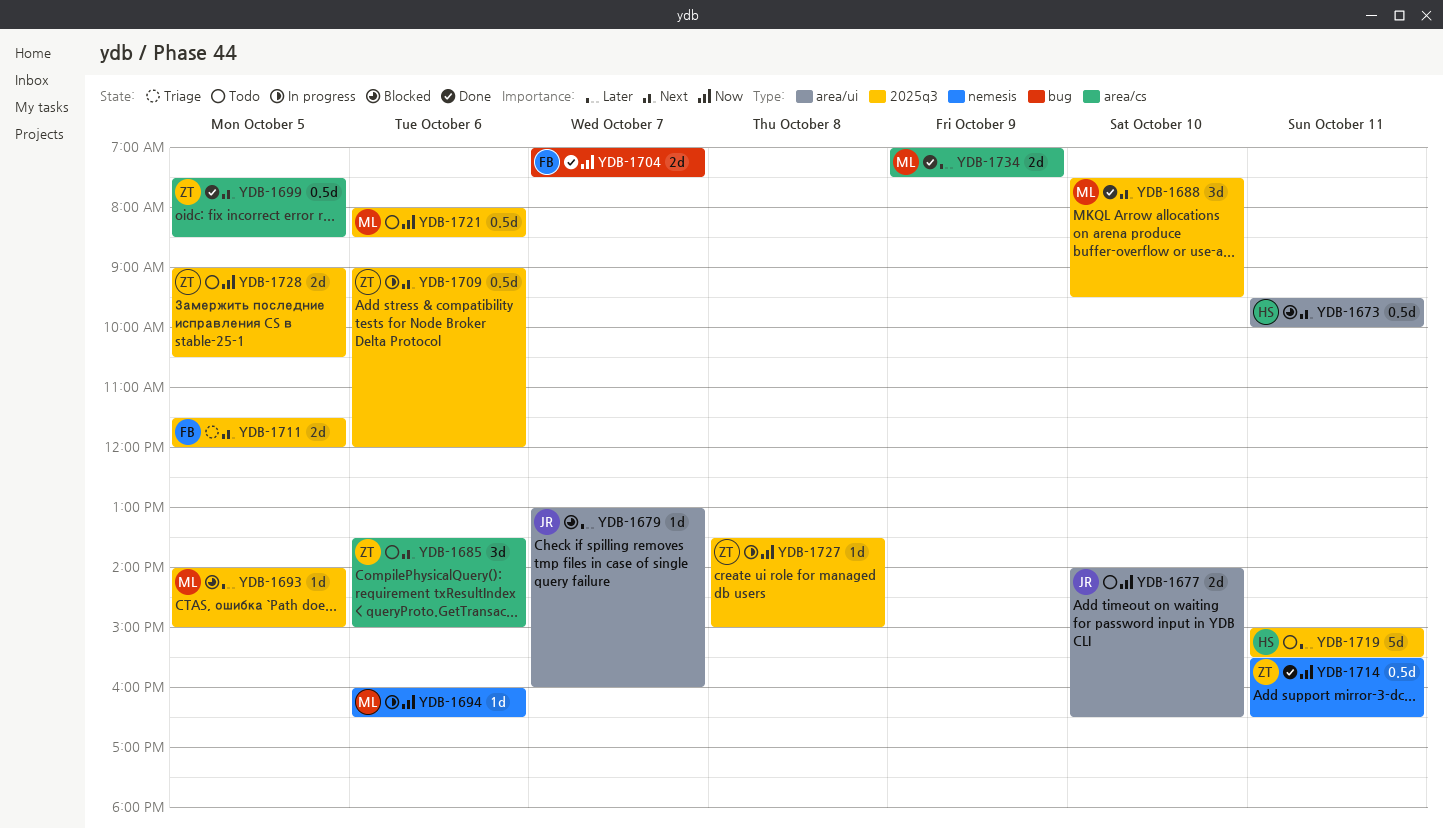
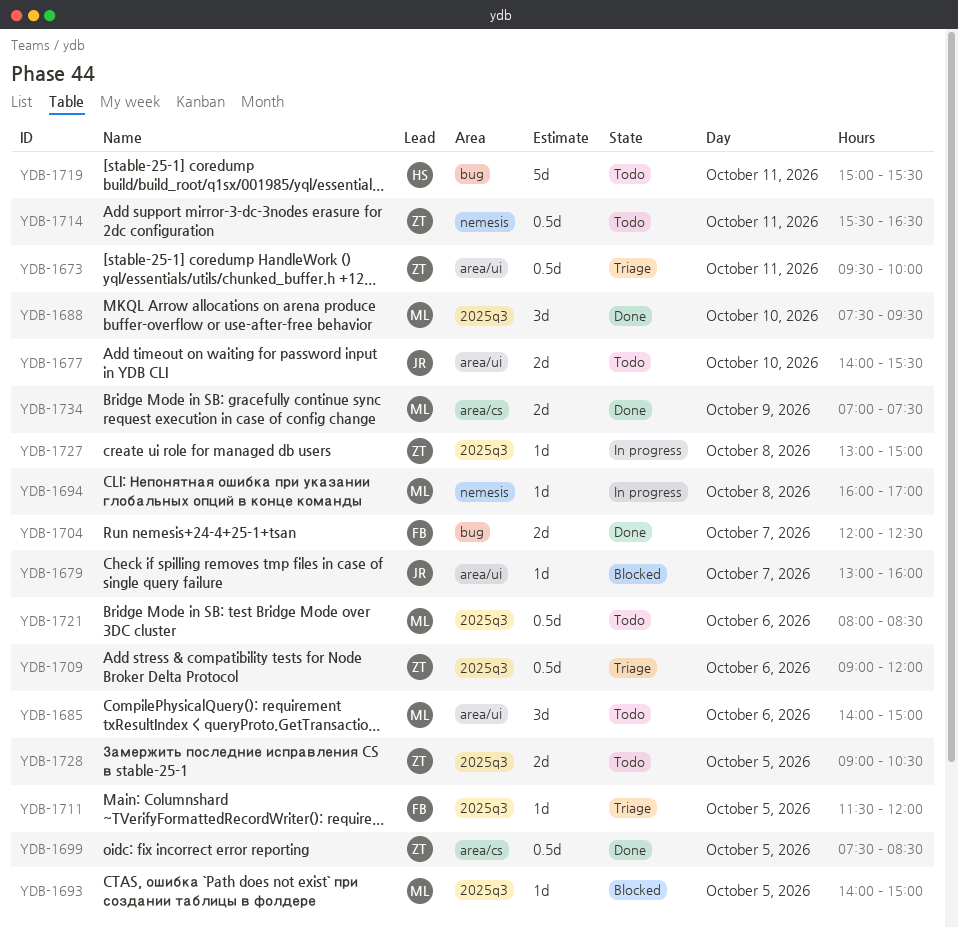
YDB-1673, status: Blocked -> Triage
YDB-1673, owner: HS -> ZT
YDB-1677, ends: 16:30 -> 15:30
YDB-1685, owner: ZT -> ML
YDB-1685, label: area/cs -> area/ui
YDB-1685, begins: 13:30 -> 14:00
YDB-1694, day: Oct 6 -> Oct 8
YDB-1694, ends: 16:30 -> 17:00
YDB-1704, begins: 07:00 -> 12:00
YDB-1704, ends: 07:30 -> 12:30
YDB-1709, status: In progress -> Triage
YDB-1711, estimate: 2d -> 1d
YDB-1714, status: Done -> Todo
YDB-1719, label: 2025q3 -> bug
YDB-1727, begins: 13:30 -> 13:00

